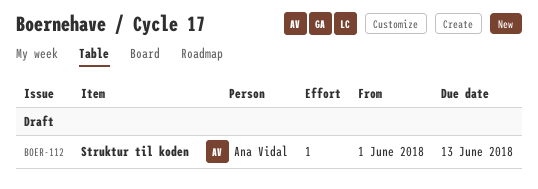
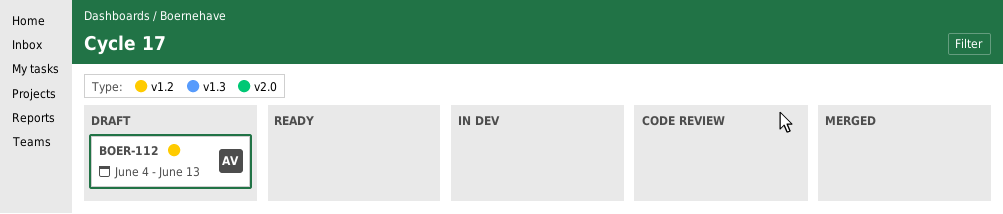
BOER-112, start: Jun 1 -> Jun 4

